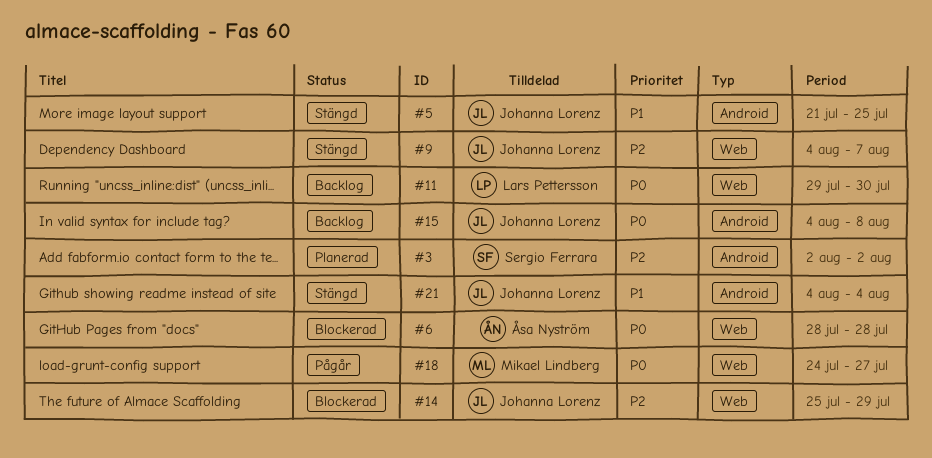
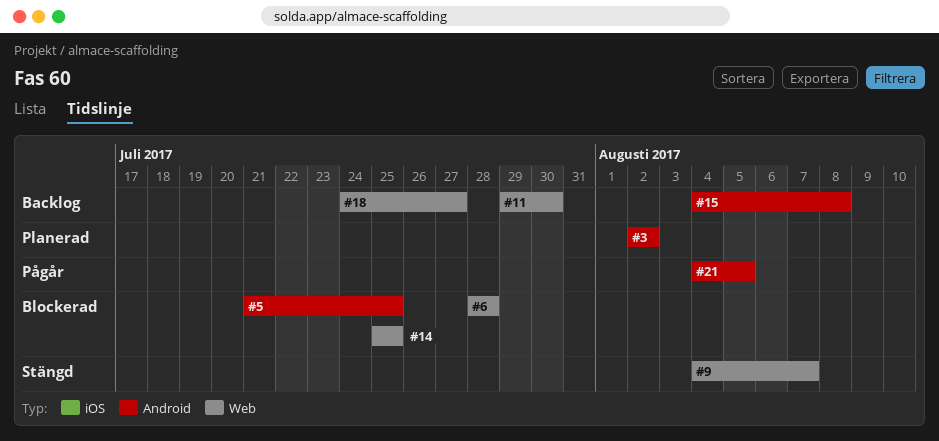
#5, status: Stängd -> Blockerad
#14, due: Jul 29 -> Jul 25
#18, status: Pågår -> Backlog
#21, status: Stängd -> Pågår
#21, due: Aug 4 -> Aug 5

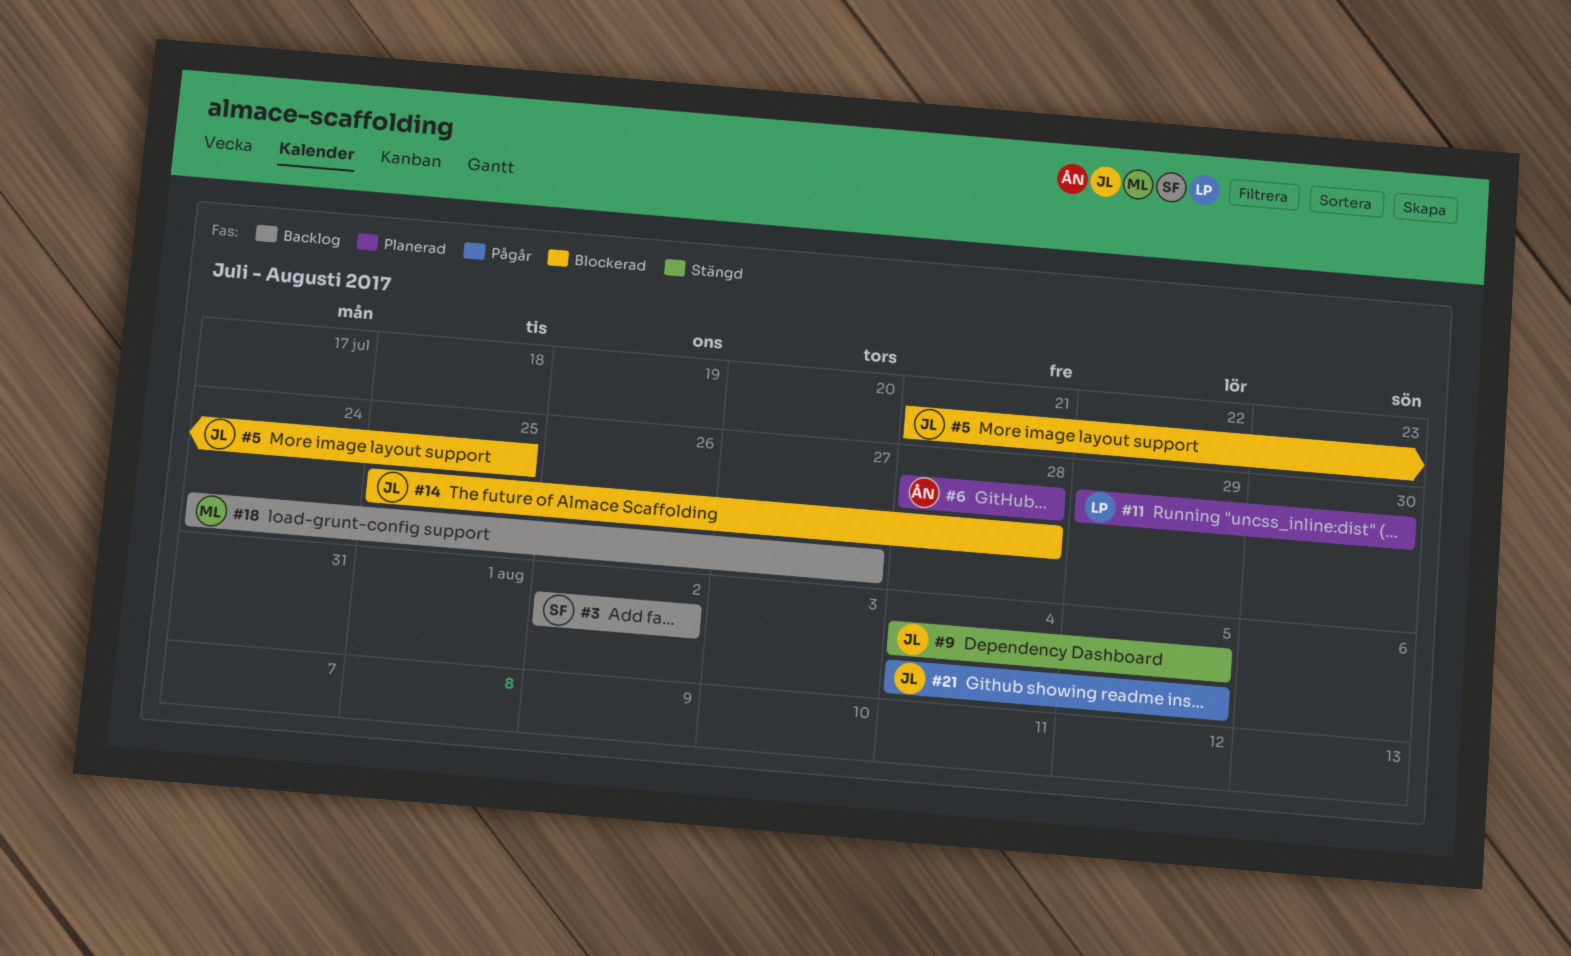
#3, status: Planerad -> Backlog
#6, status: Blockerad -> Planerad
#9, due: Aug 7 -> Aug 5
#11, status: Backlog -> Planerad
#14, due: Jul 25 -> Jul 28
#15: present -> none

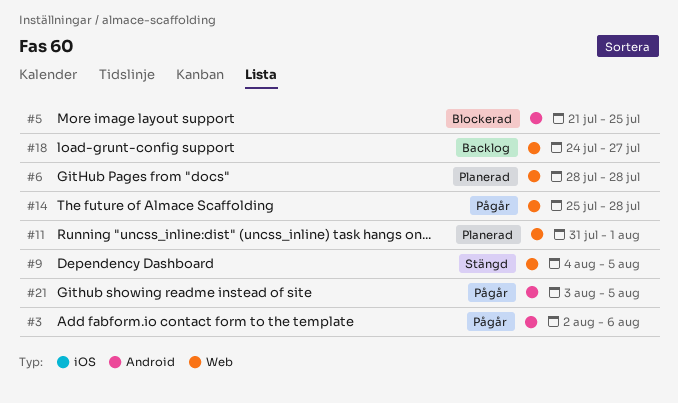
#3, status: Backlog -> Pågår
#3, due: Aug 2 -> Aug 6
#11, start: Jul 29 -> Jul 31
#11, due: Jul 30 -> Aug 1
#14, status: Blockerad -> Pågår
#21, start: Aug 4 -> Aug 3

